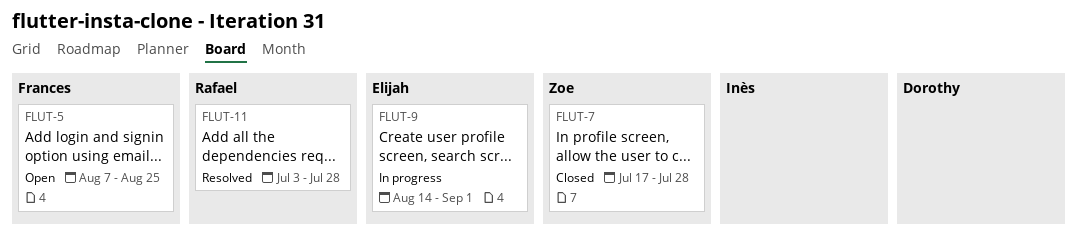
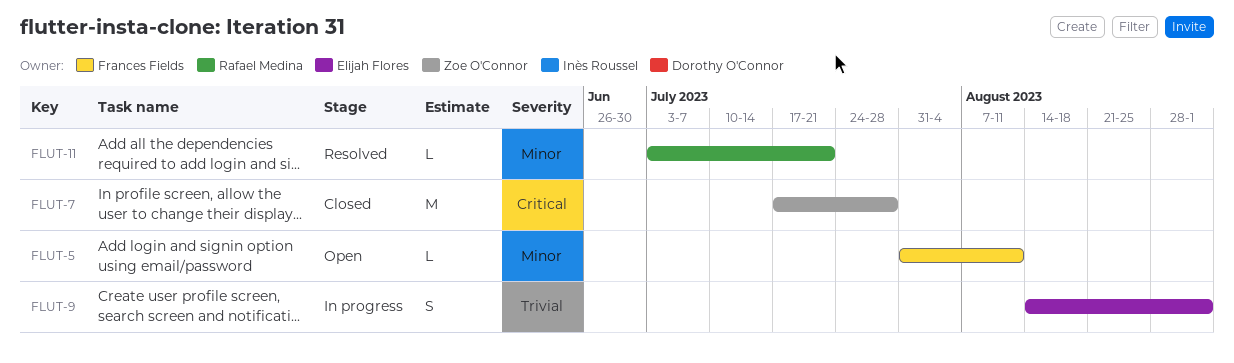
FLUT-5, start: Aug 7 -> Jul 31
FLUT-5, due: Aug 25 -> Aug 11
FLUT-11, due: Jul 28 -> Jul 21

